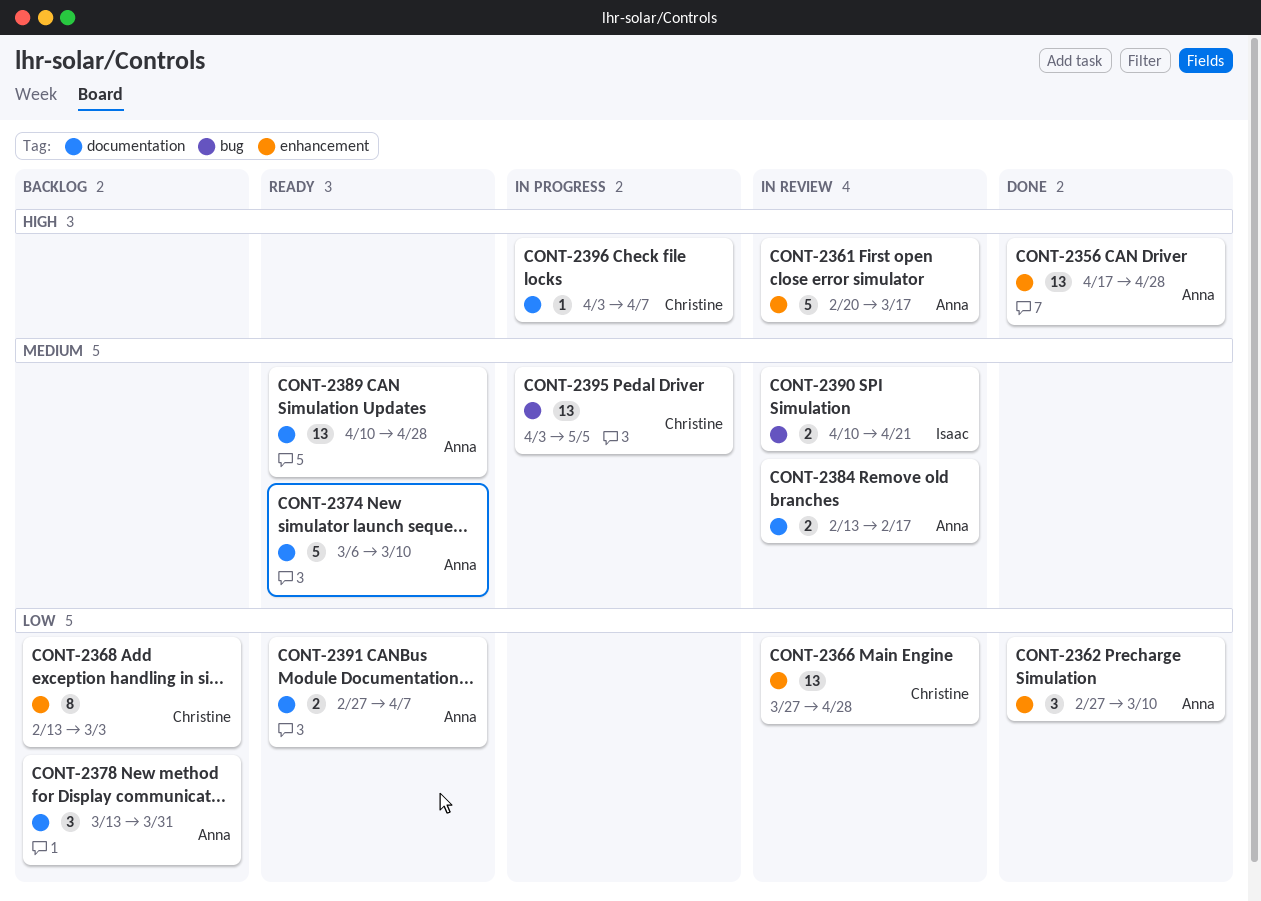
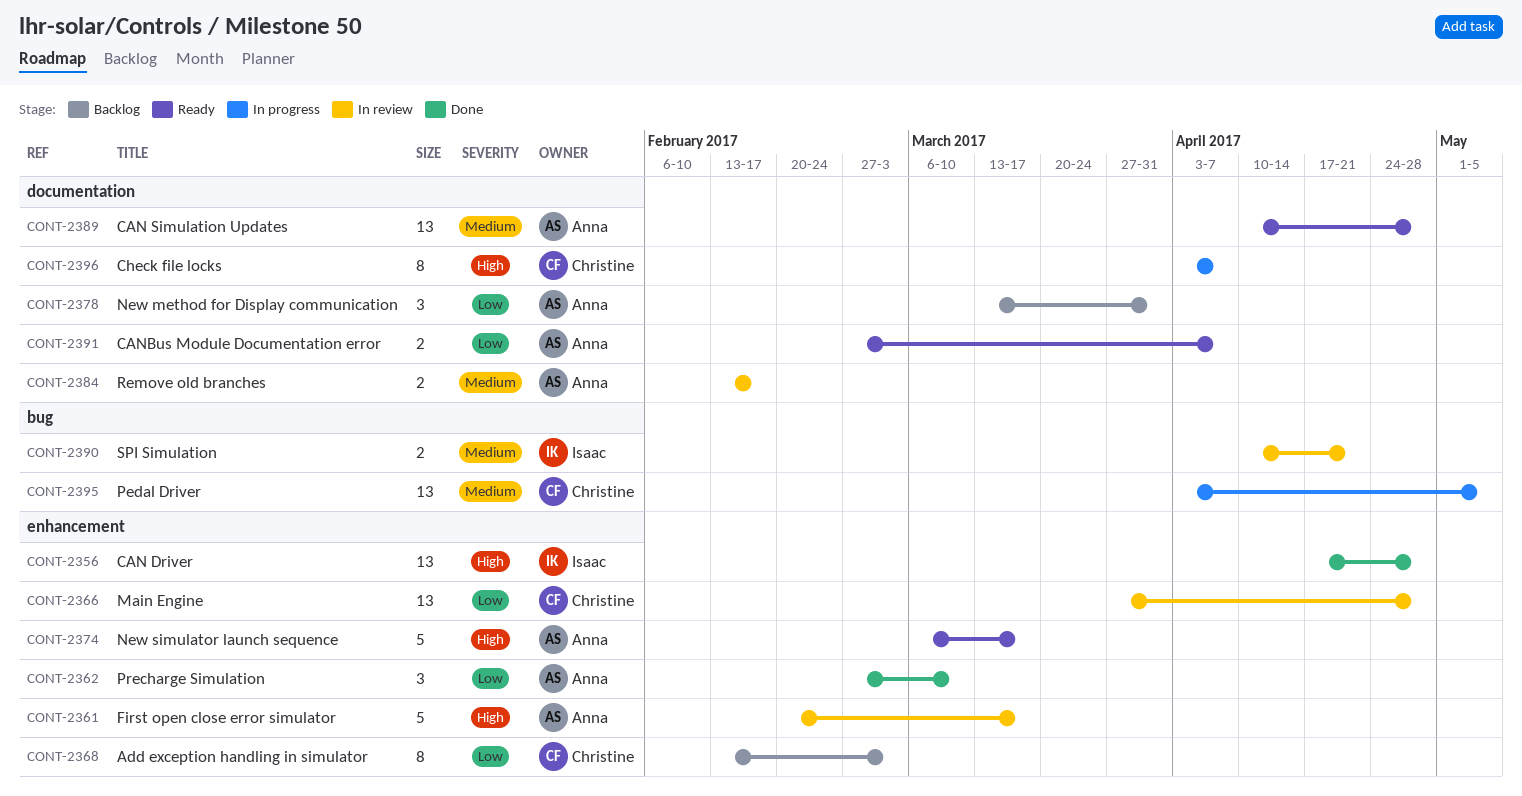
CONT-2356, owner: Anna -> Isaac
CONT-2374, priority: Medium -> High
CONT-2374, label: documentation -> enhancement
CONT-2374, due: Mar 10 -> Mar 17
CONT-2396, estimate: 1 -> 8

